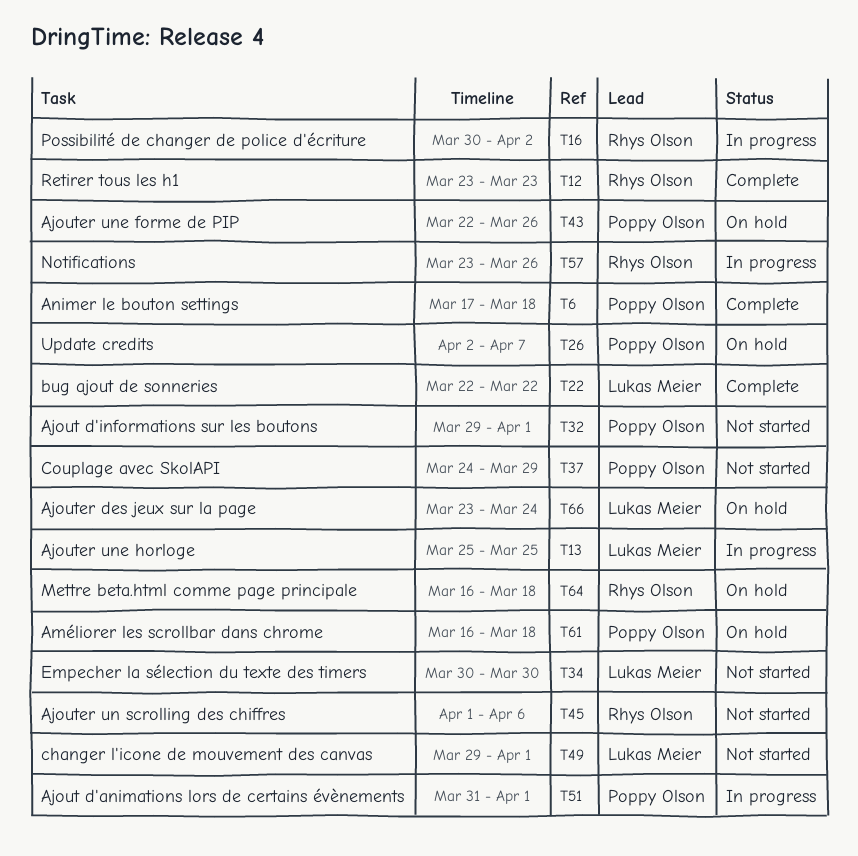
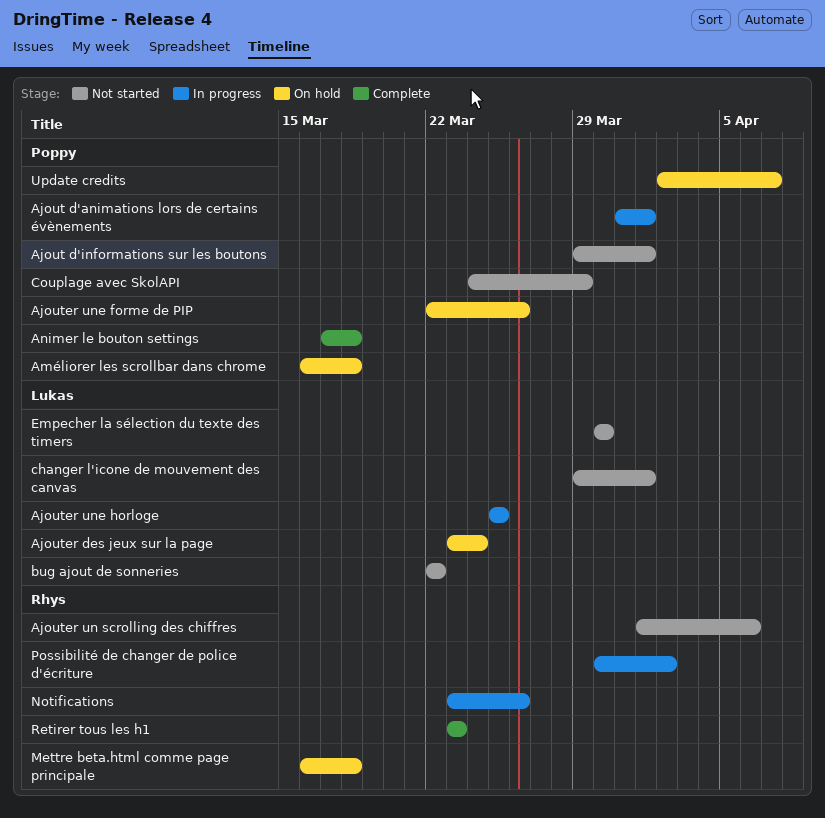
bug ajout de sonneries, status: Complete -> Not started

